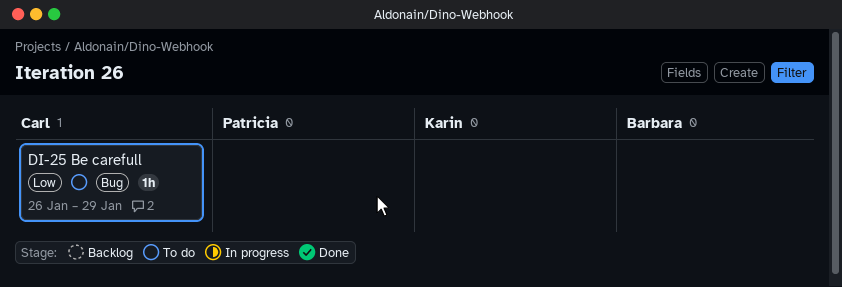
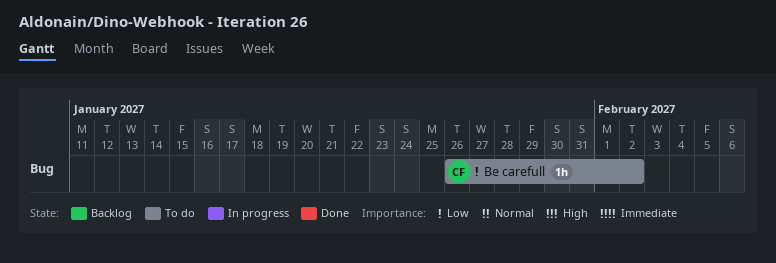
Be carefull, due: Jan 29 -> Feb 2

